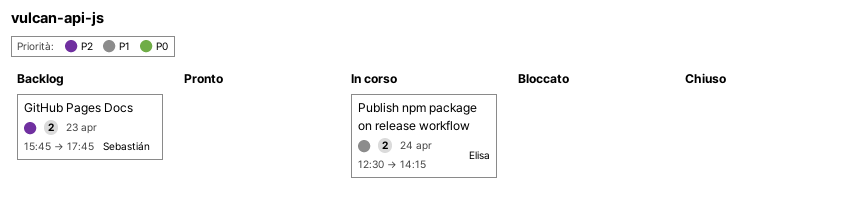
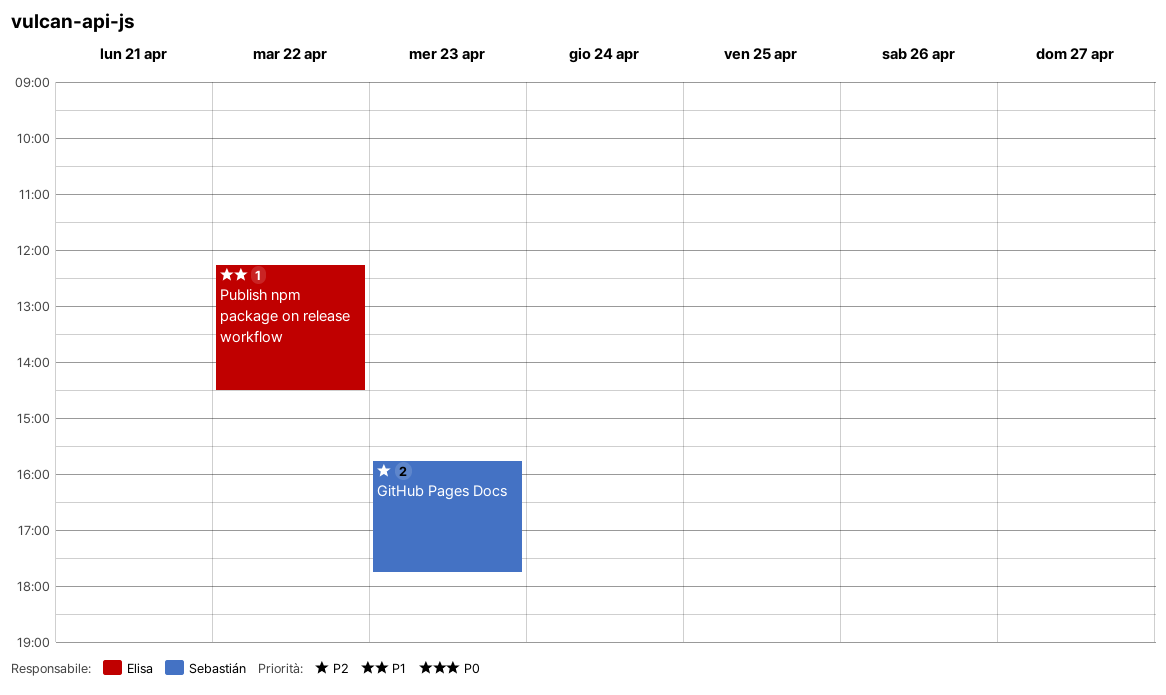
Publish npm package on release workflow, estimate: 2 -> 1
Publish npm package on release workflow, day: Apr 24 -> Apr 22
Publish npm package on release workflow, begins: 12:30 -> 12:15
Publish npm package on release workflow, ends: 14:15 -> 14:30

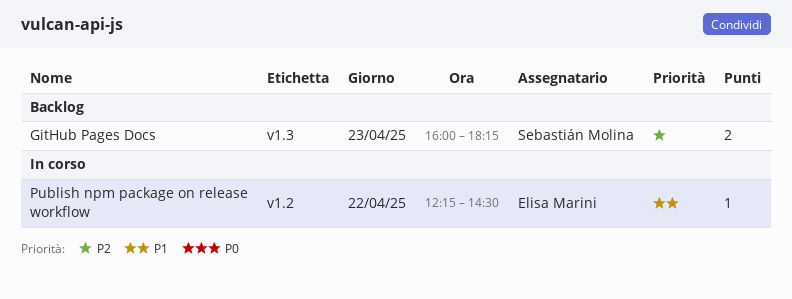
GitHub Pages Docs, begins: 15:45 -> 16:00
GitHub Pages Docs, ends: 17:45 -> 18:15

